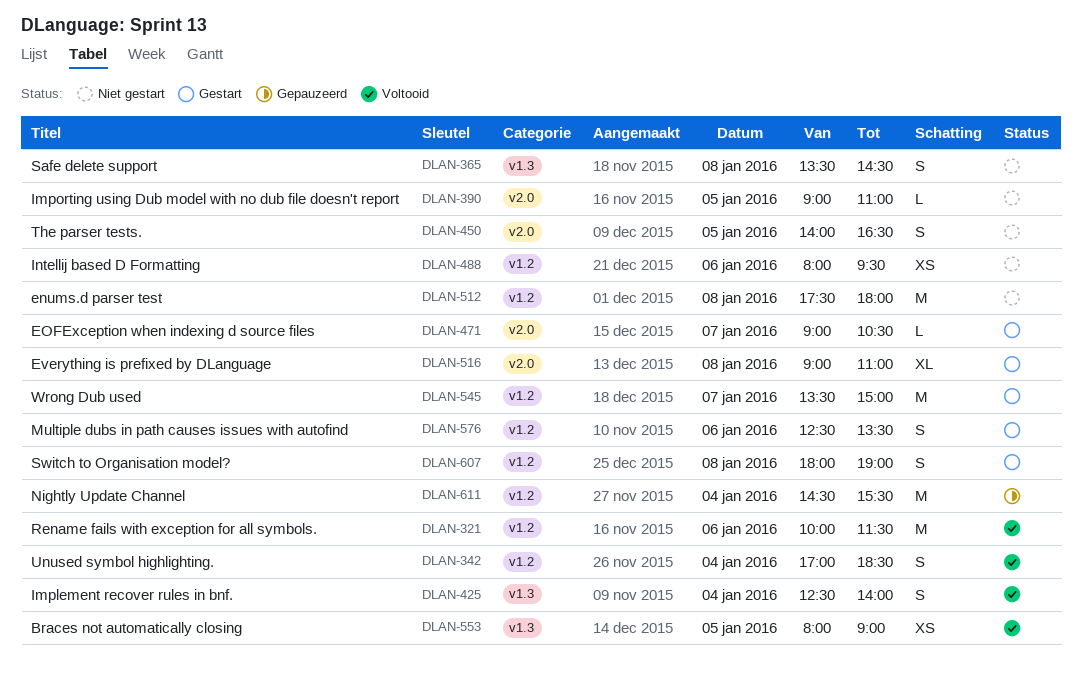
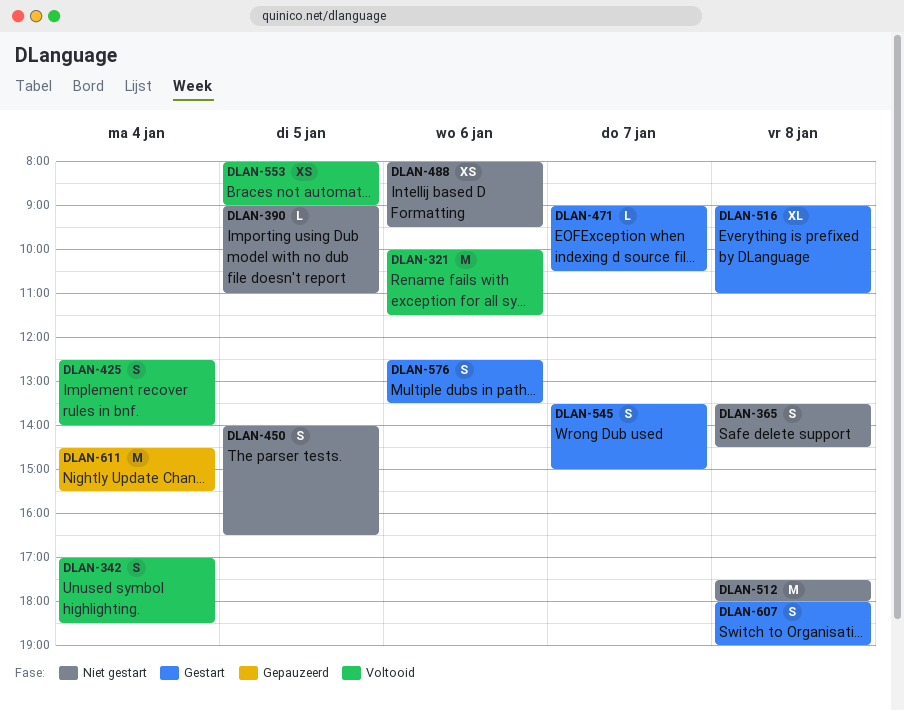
DLAN-545, estimate: M -> S

